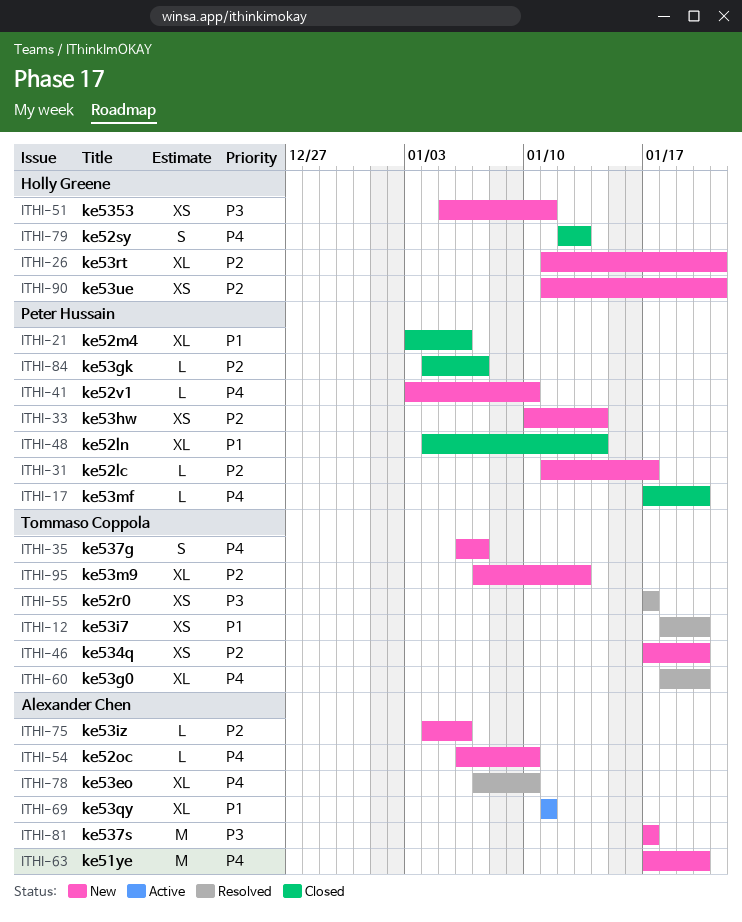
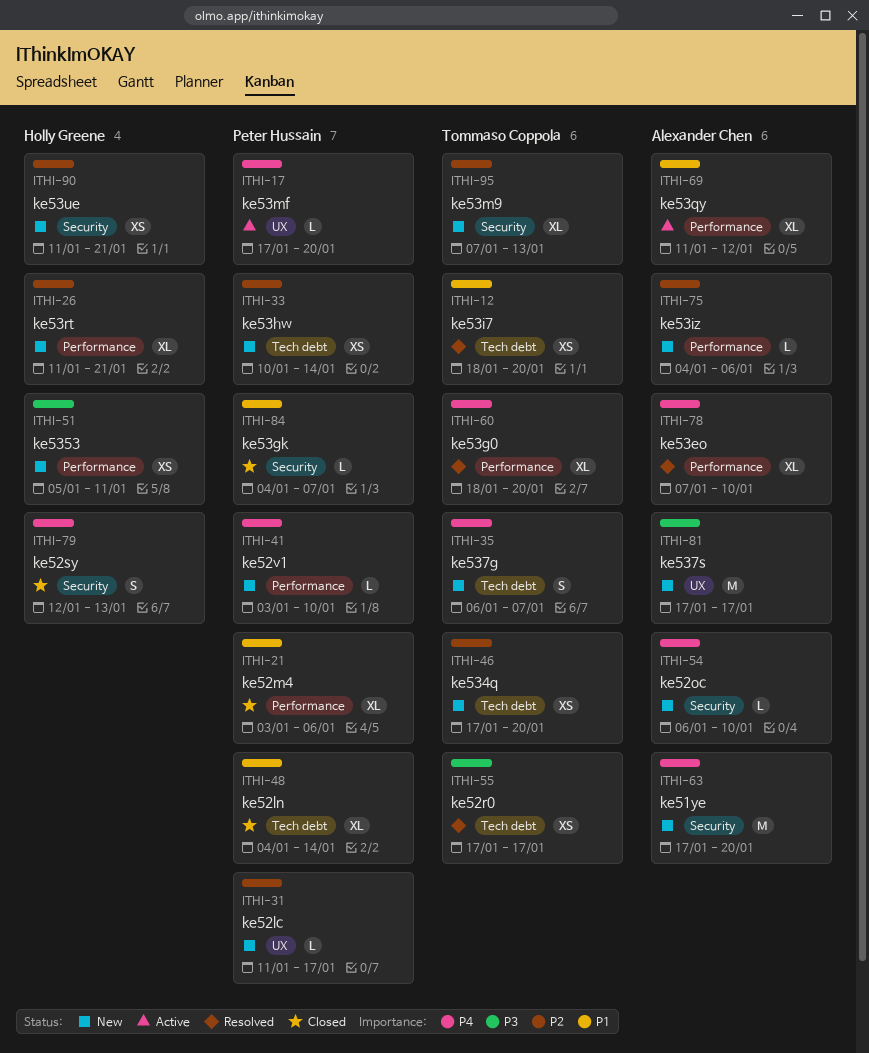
ITHI-17, status: Closed -> Active
ITHI-69, due: Jan 11 -> Jan 12
ITHI-84, priority: P2 -> P1

